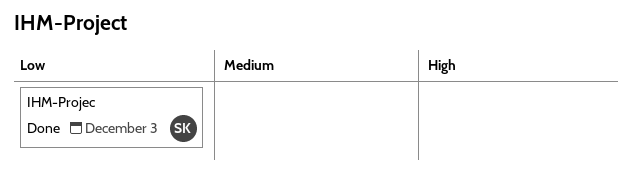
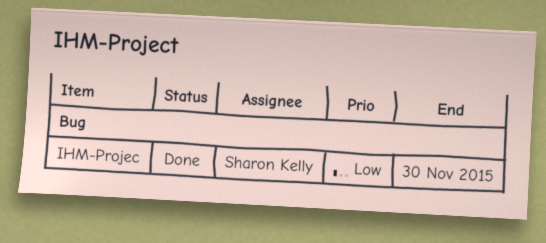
IHM-Projec, due: Dec 3 -> Nov 30

